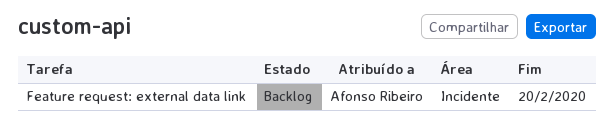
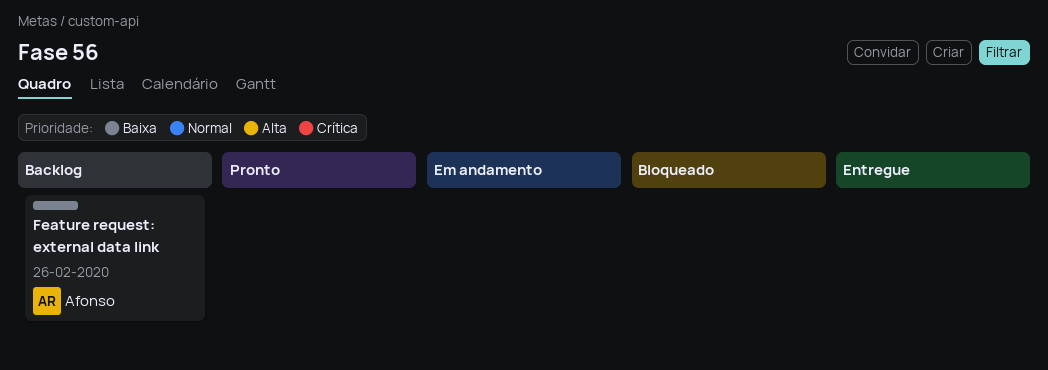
Feature request: external data link, due: Feb 20 -> Feb 26

